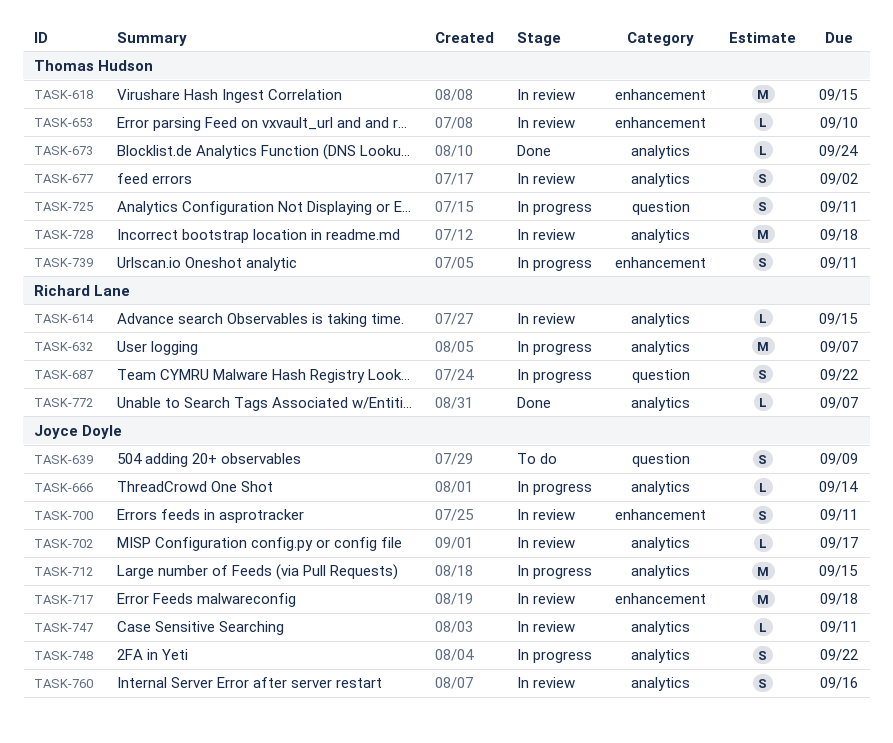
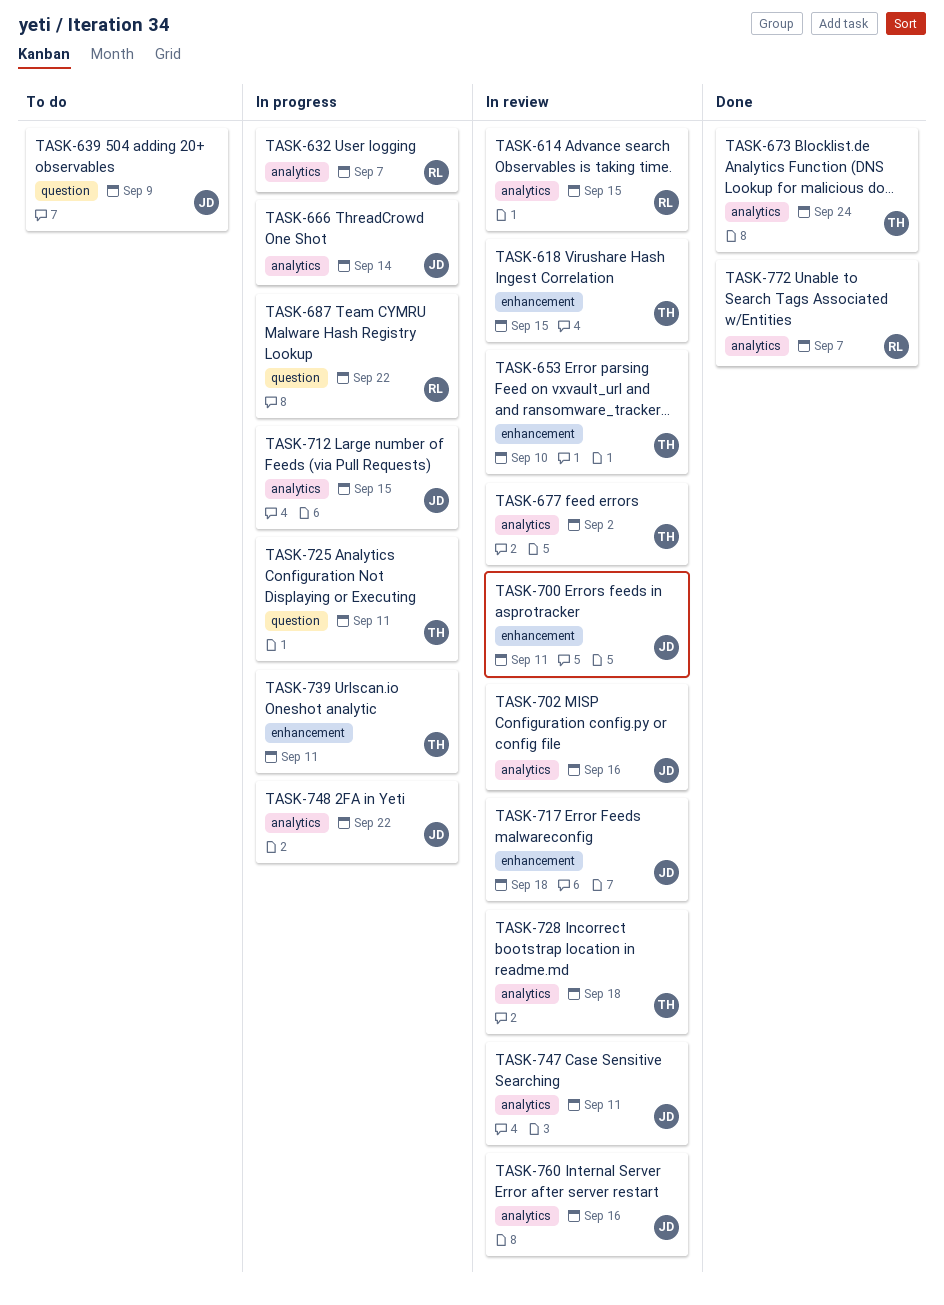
TASK-702, due: Sep 17 -> Sep 16

